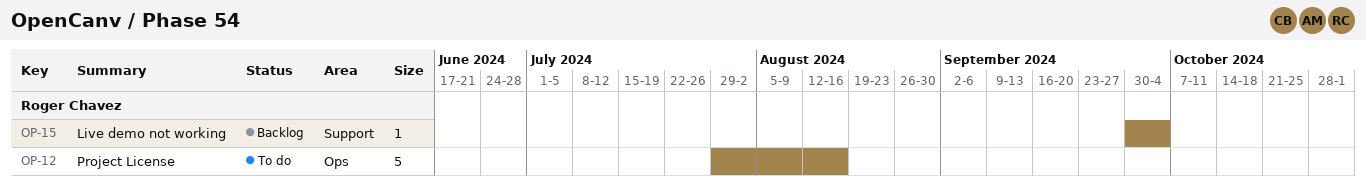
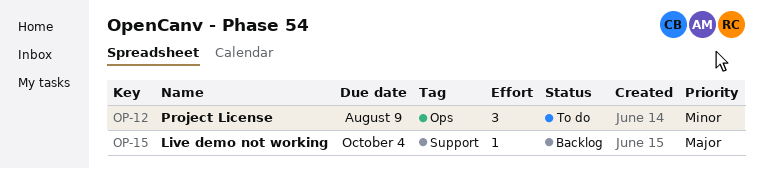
OP-12, estimate: 5 -> 3
OP-12, due: Aug 16 -> Aug 9

